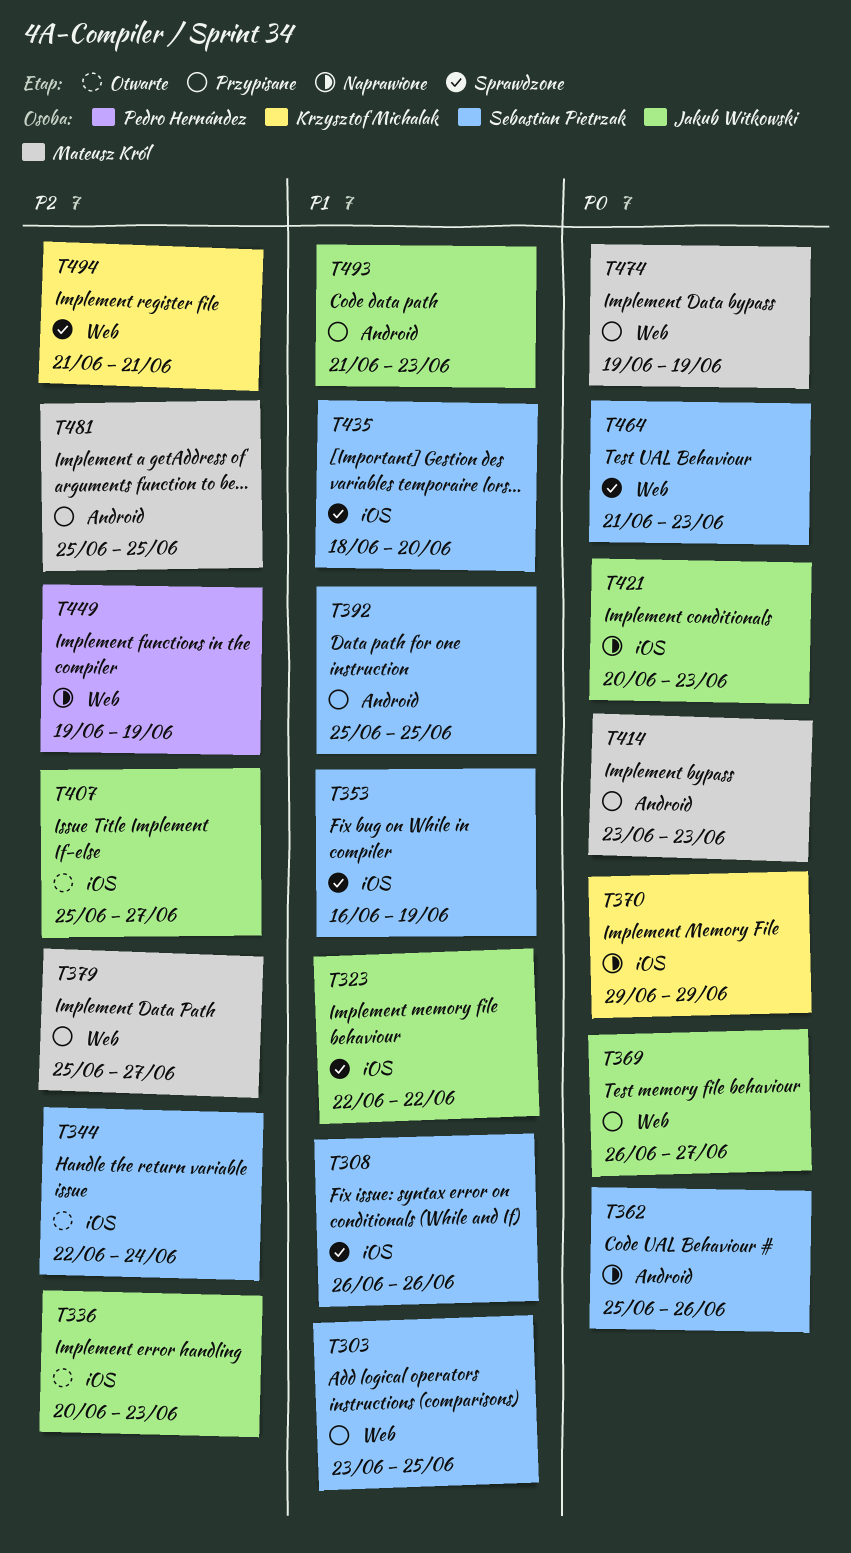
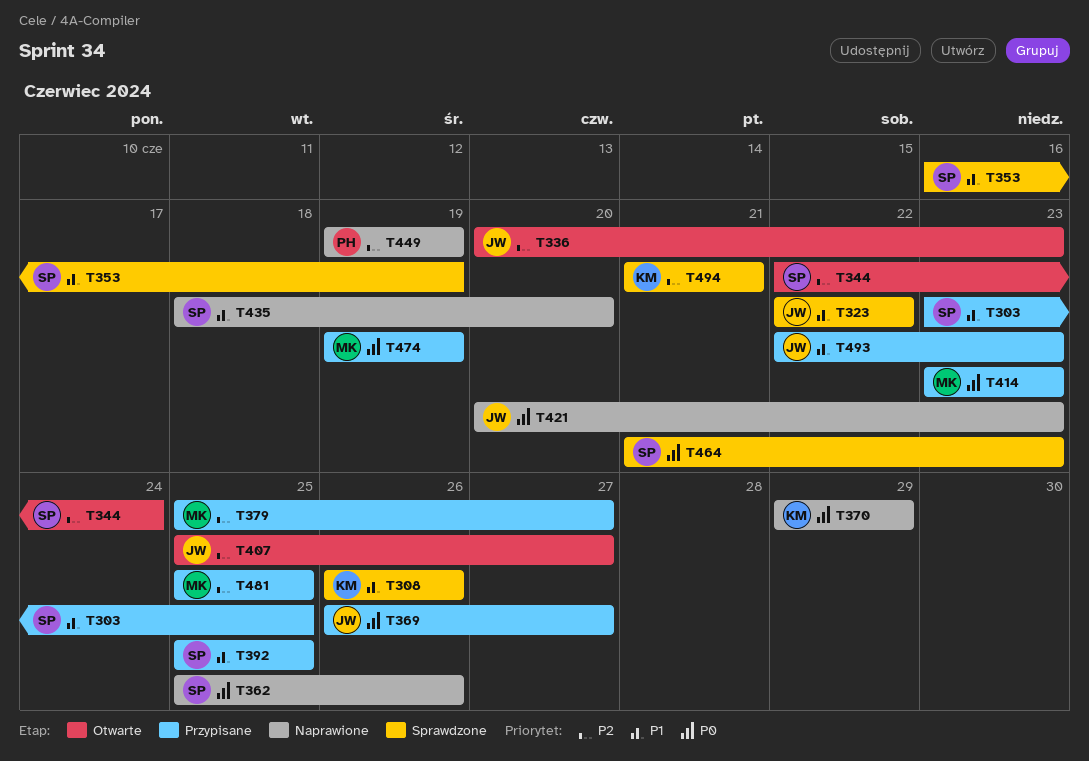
T308, owner: Sebastian Pietrzak -> Krzysztof Michalak
T435, status: Sprawdzone -> Naprawione
T493, start: Jun 21 -> Jun 22

